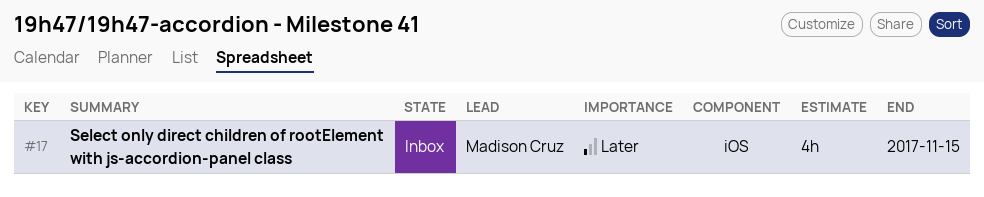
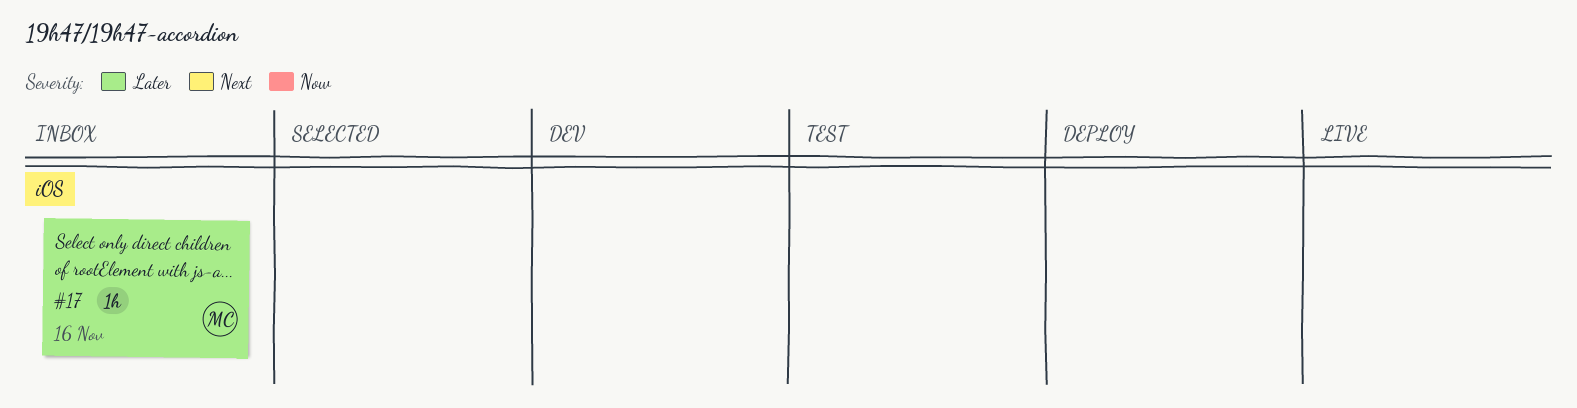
#17, estimate: 4h -> 1h
#17, due: Nov 15 -> Nov 16

